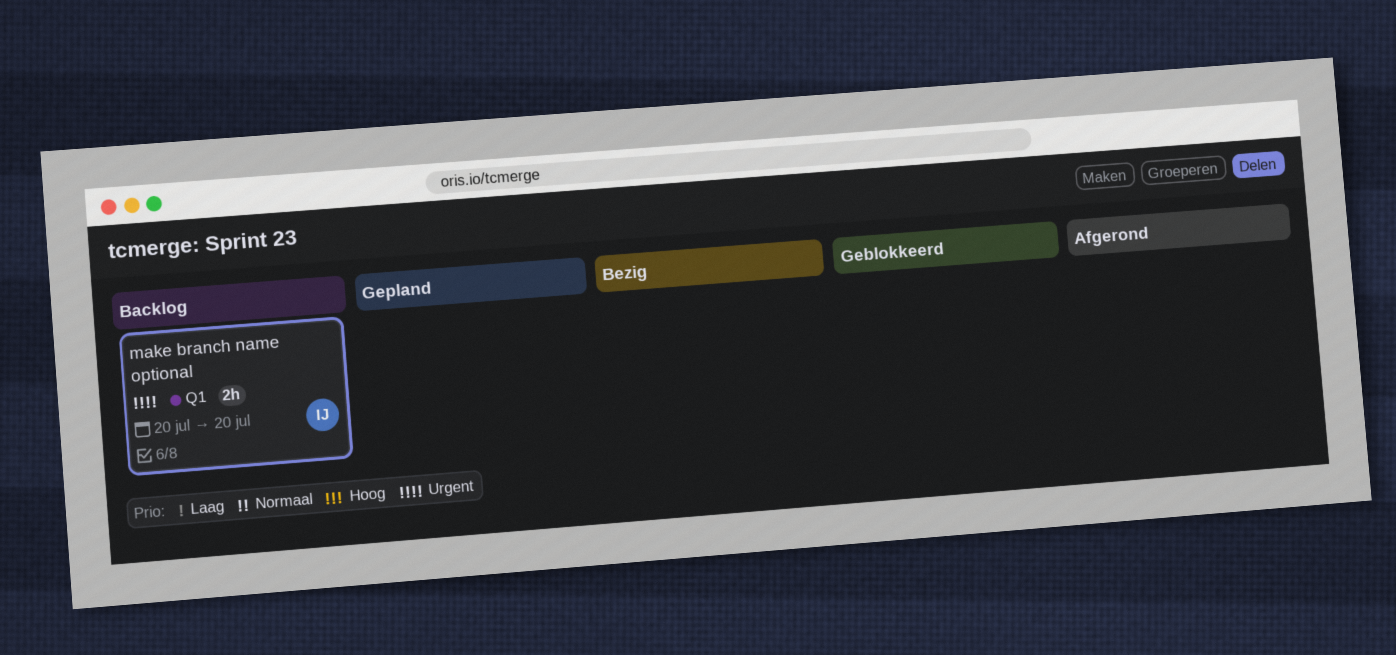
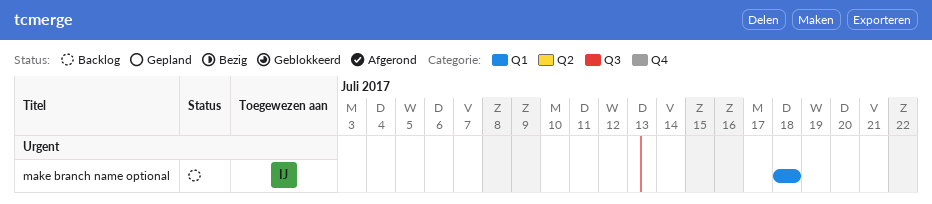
make branch name optional, start: Jul 20 -> Jul 18
make branch name optional, due: Jul 20 -> Jul 18

